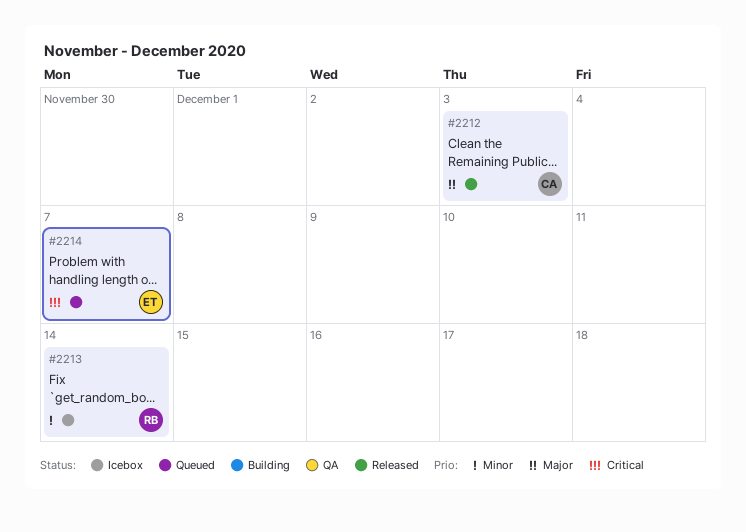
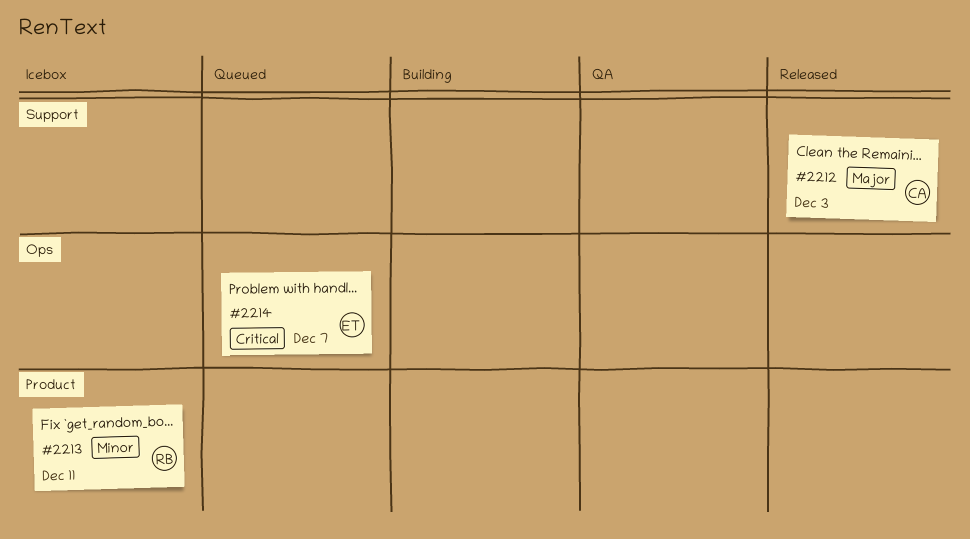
#2213, due: Dec 14 -> Dec 11

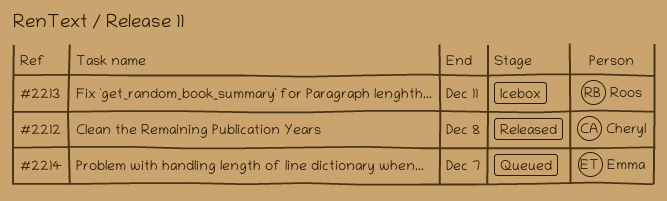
#2212, due: Dec 3 -> Dec 8

